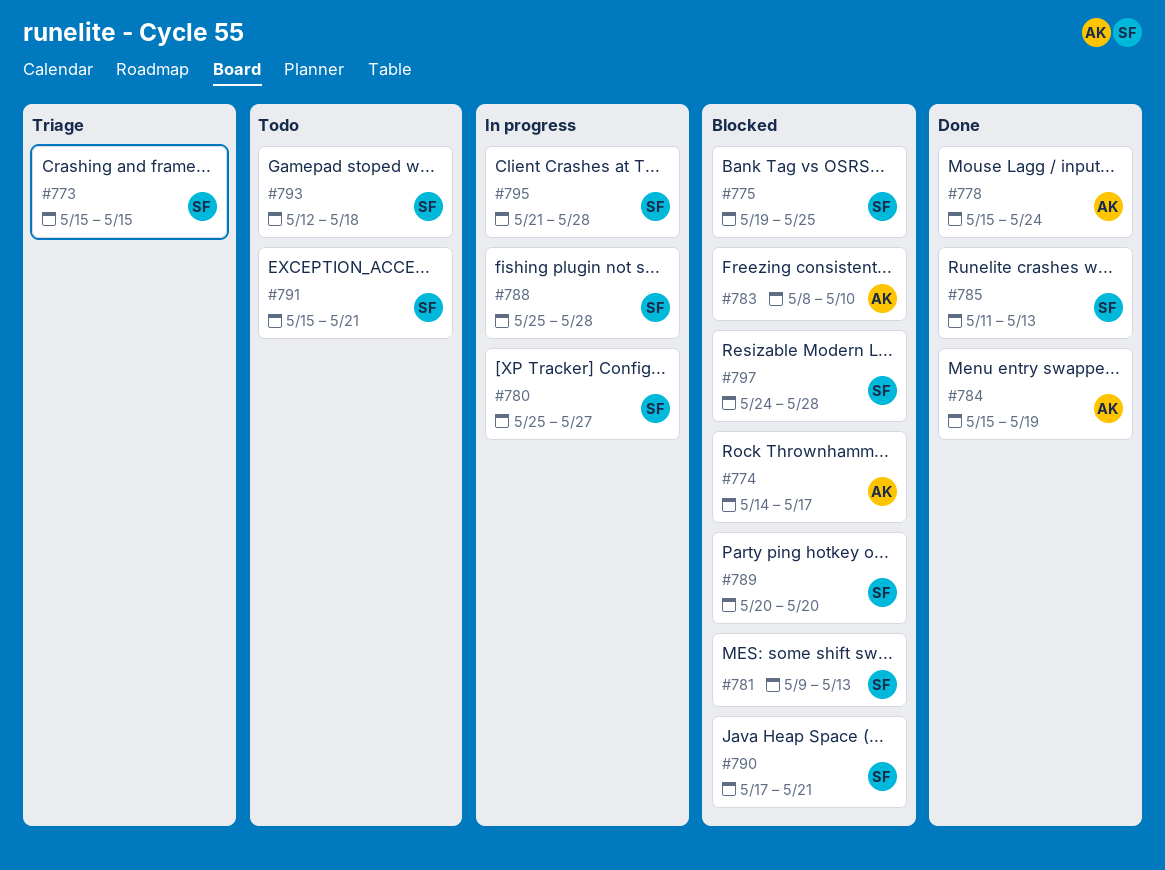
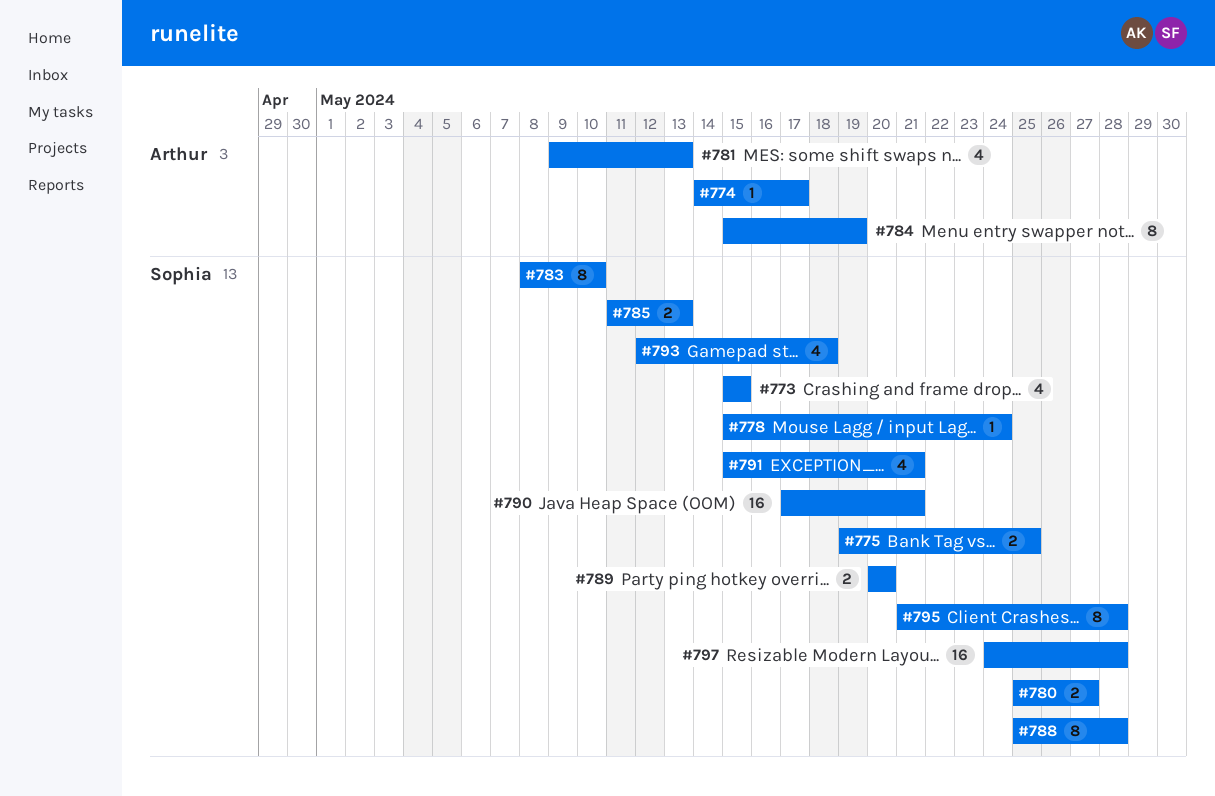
#778, owner: Arthur -> Sophia
#781, owner: Sophia -> Arthur
#783, owner: Arthur -> Sophia

